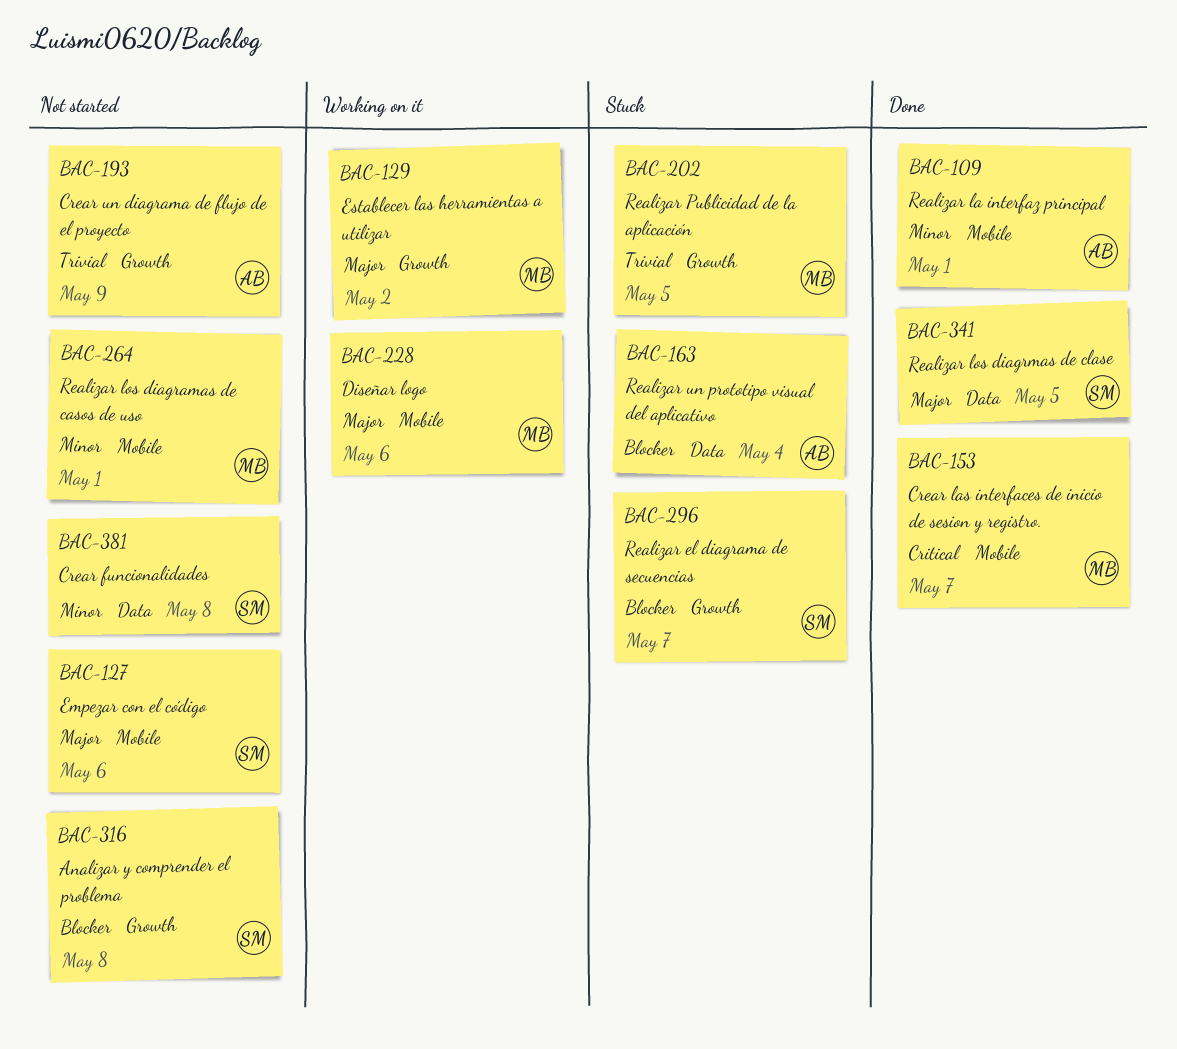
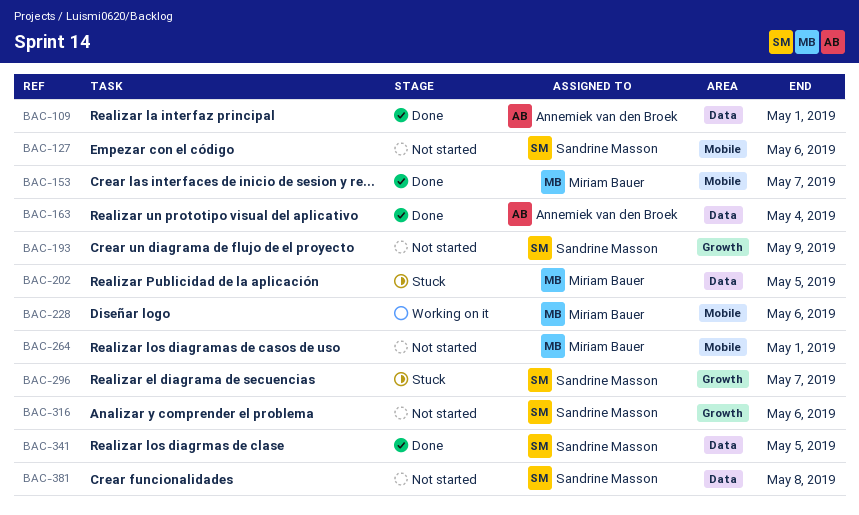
BAC-109, label: Mobile -> Data
BAC-129: present -> none
BAC-163, status: Stuck -> Done
BAC-193, owner: Annemiek van den Broek -> Sandrine Masson
BAC-202, label: Growth -> Data
BAC-316, due: May 8 -> May 6

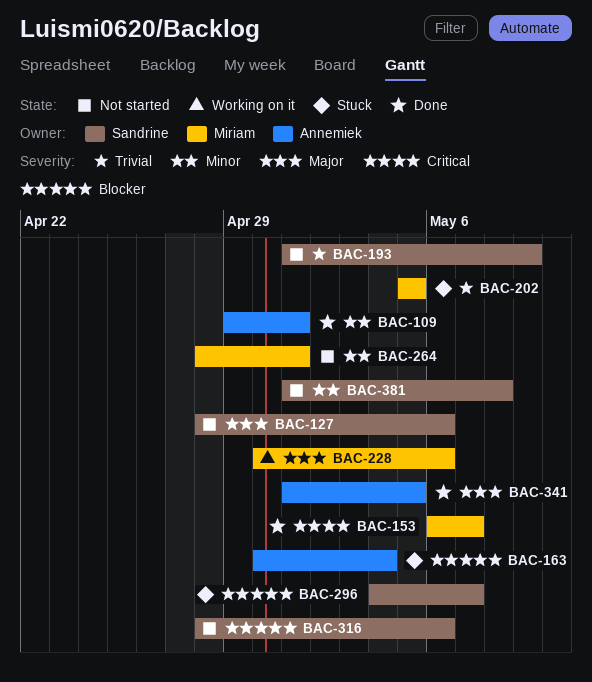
BAC-163, status: Done -> Stuck
BAC-341, owner: Sandrine Masson -> Annemiek van den Broek

